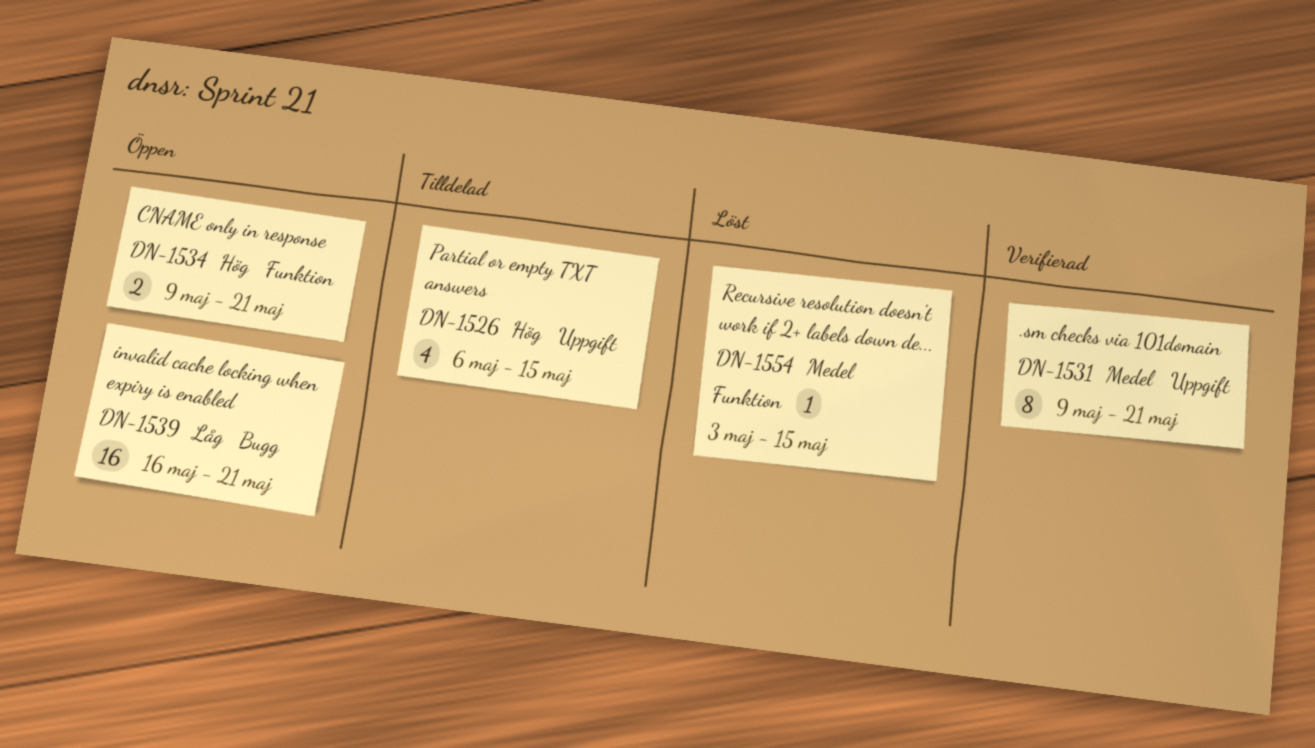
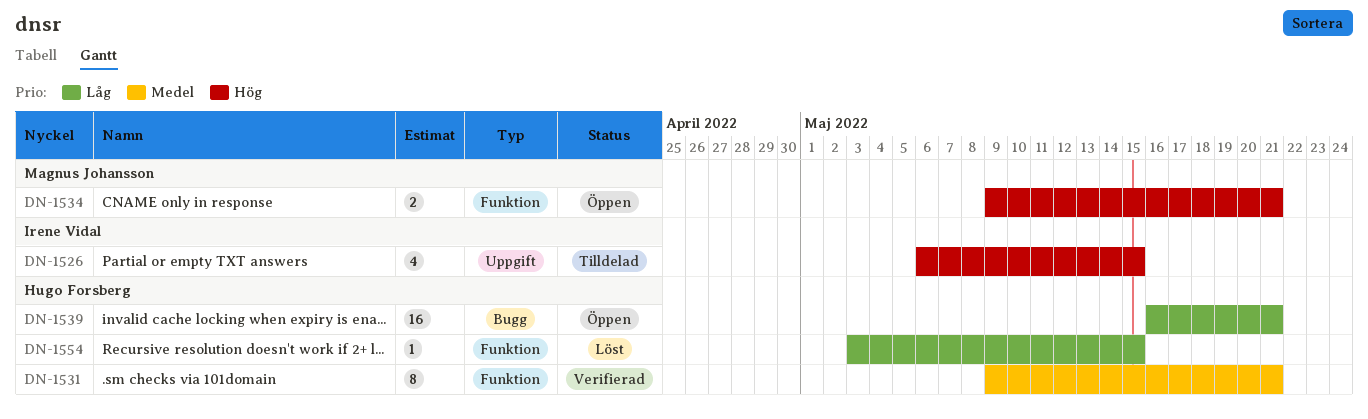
DN-1531, label: Uppgift -> Funktion
DN-1554, priority: Medel -> Låg

